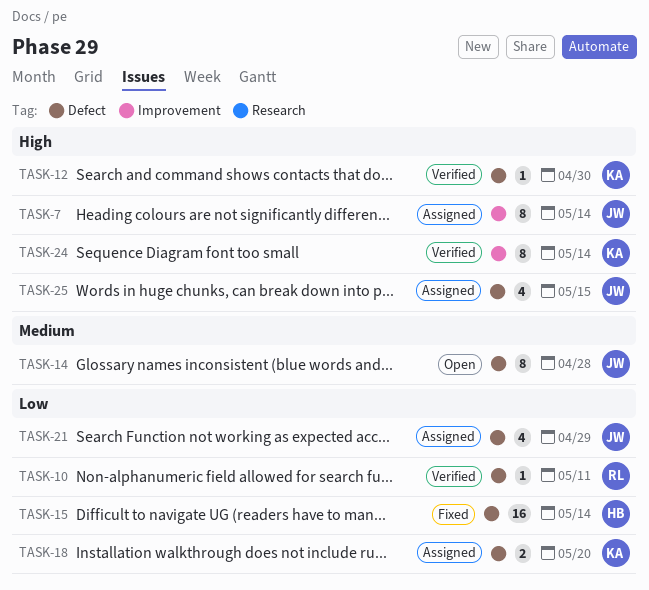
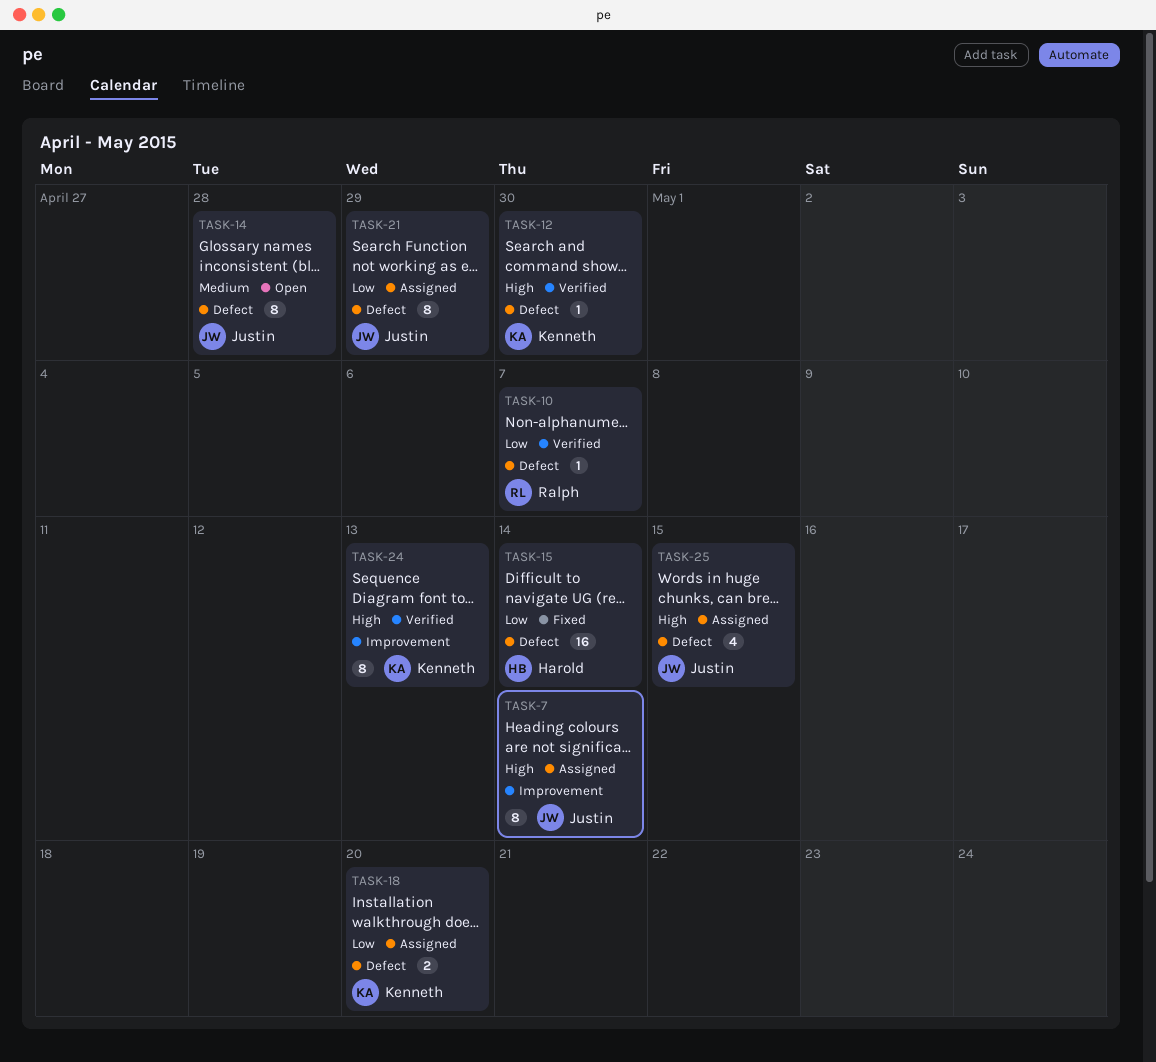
TASK-10, due: May 11 -> May 7
TASK-21, estimate: 4 -> 8
TASK-24, due: May 14 -> May 13

